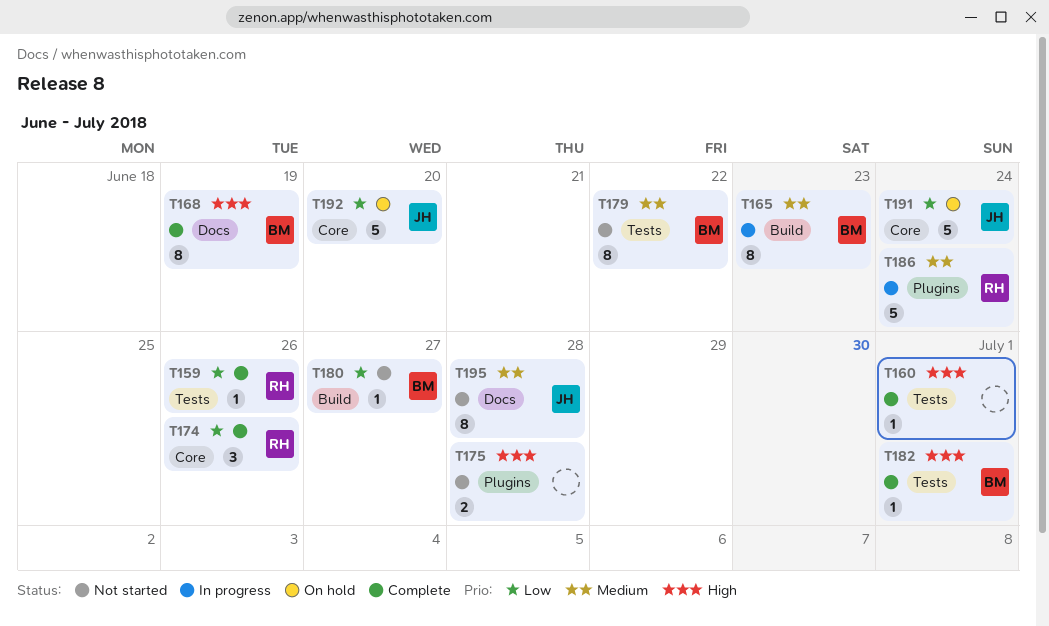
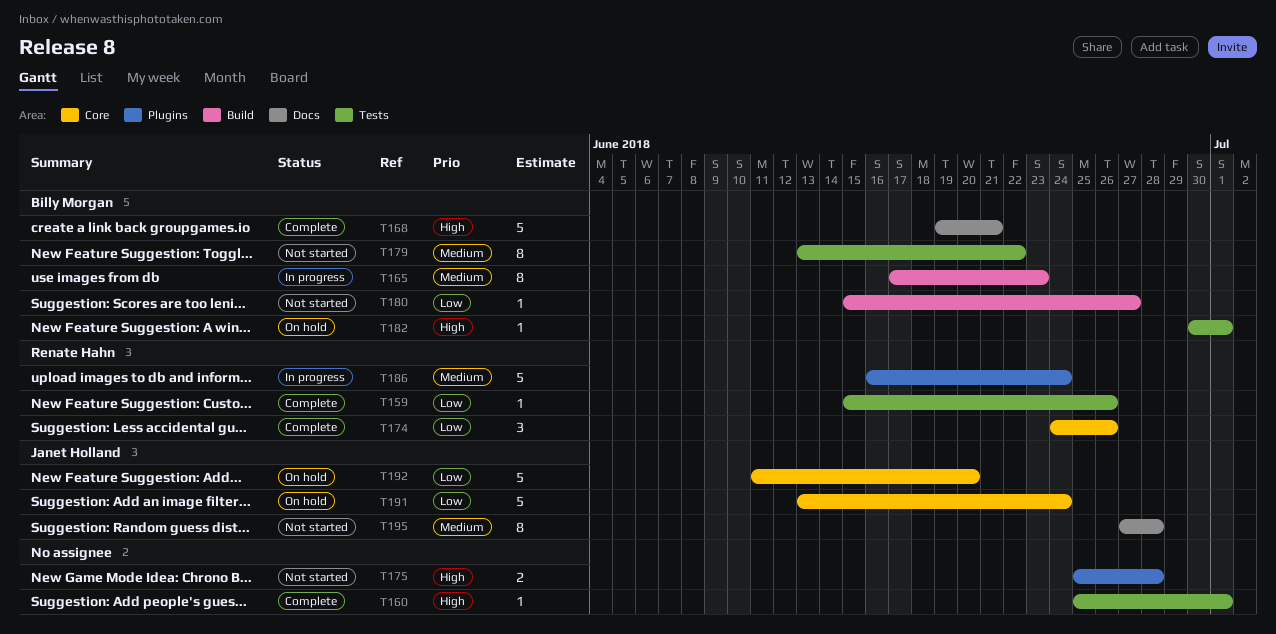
T168, estimate: 8 -> 5
T168, due: Jun 19 -> Jun 21
T182, status: Complete -> On hold

